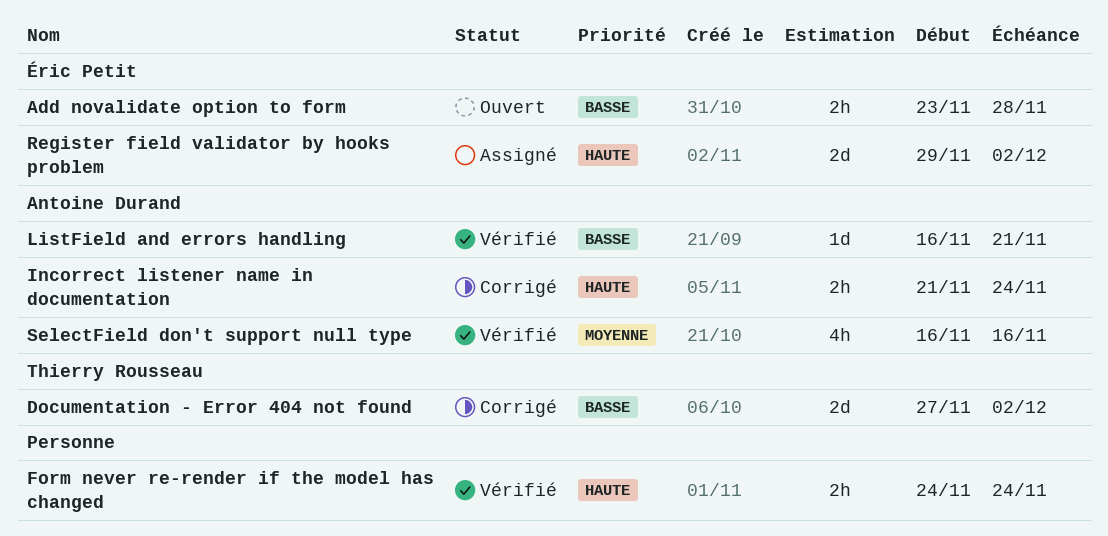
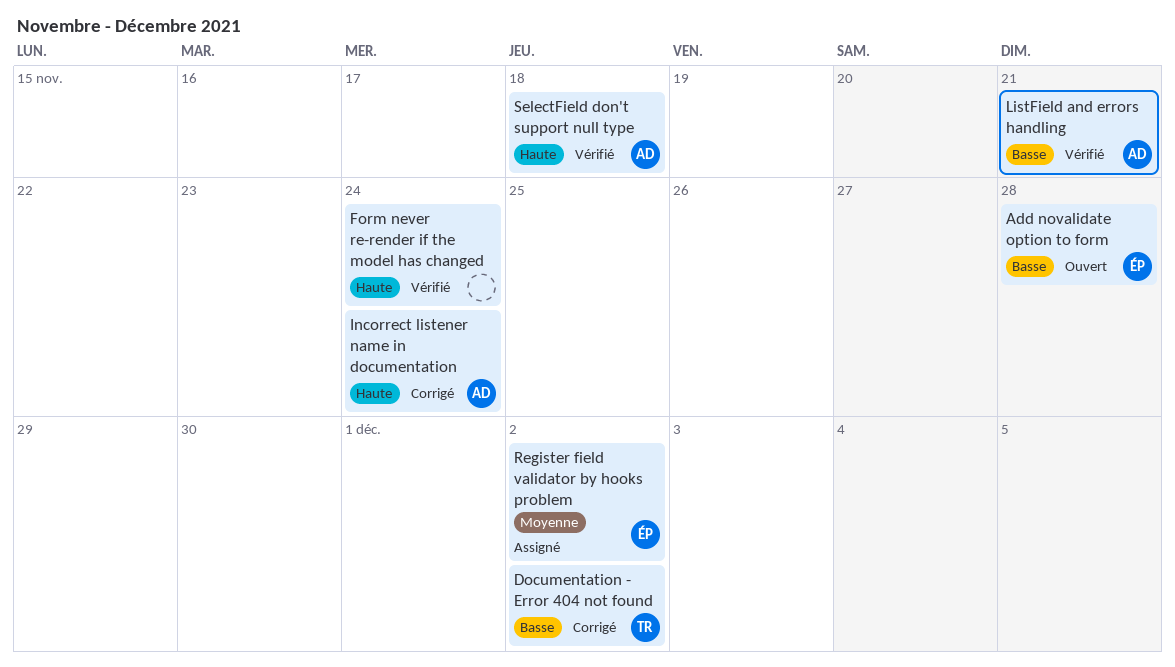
Register field validator by hooks problem, priority: Haute -> Moyenne
SelectField don't support null type, priority: Moyenne -> Haute
SelectField don't support null type, due: Nov 16 -> Nov 18

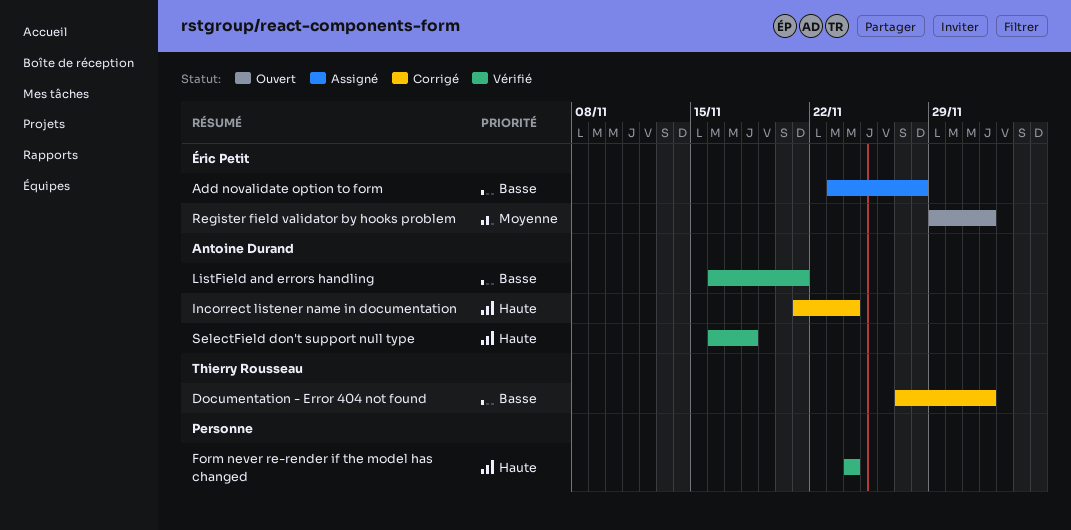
Add novalidate option to form, status: Ouvert -> Assigné
Register field validator by hooks problem, status: Assigné -> Ouvert

